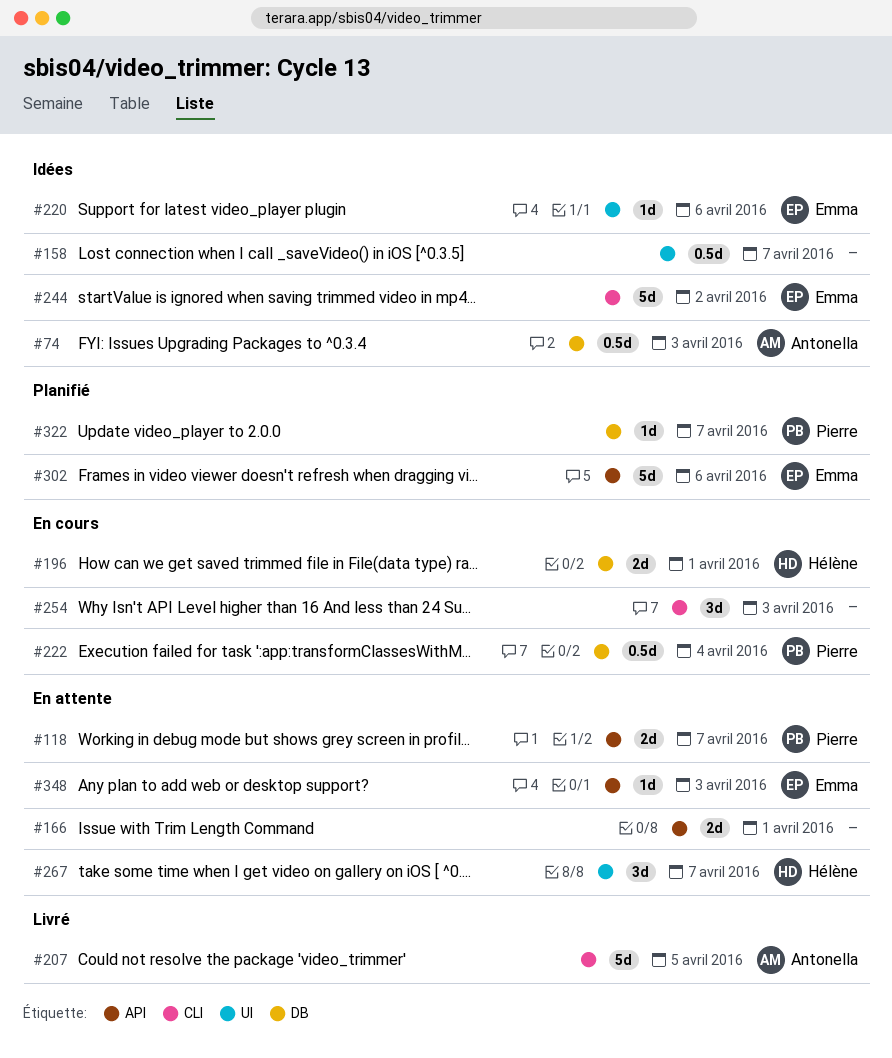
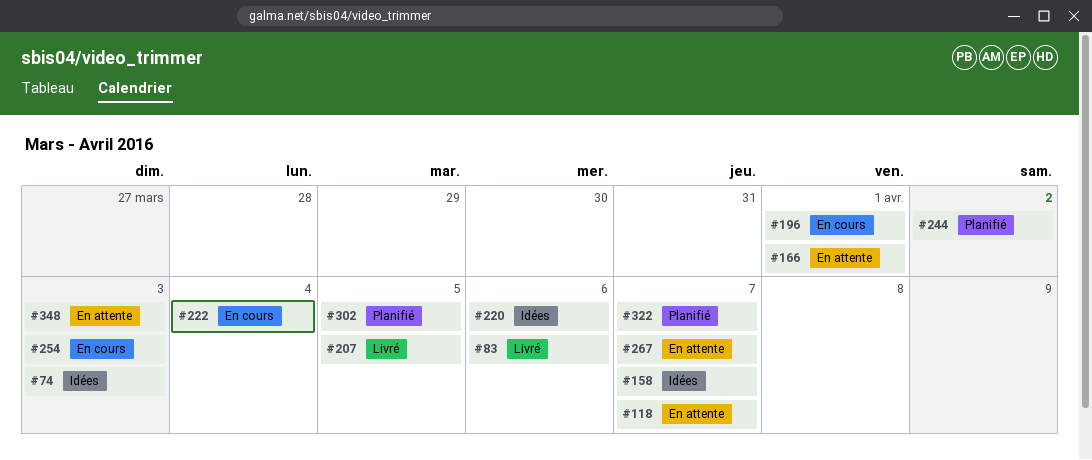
#83: none -> present
#244, status: Idées -> Planifié
#302, due: Apr 6 -> Apr 5

